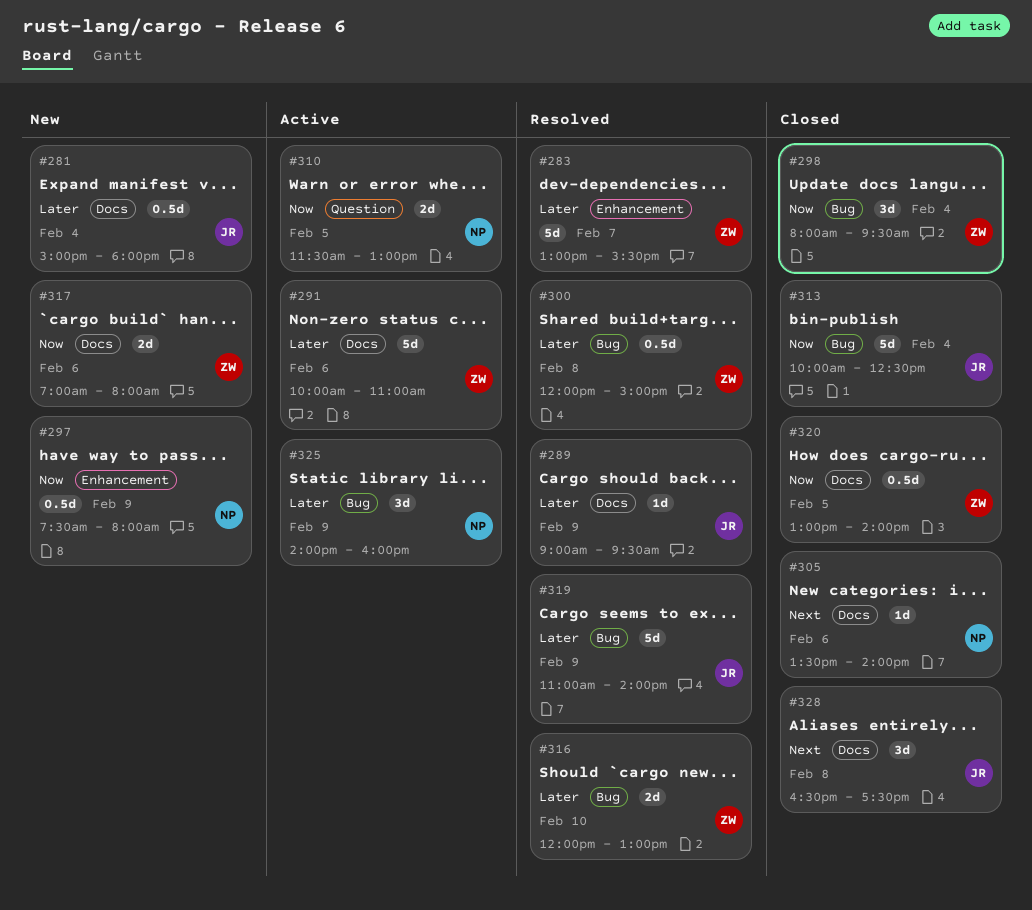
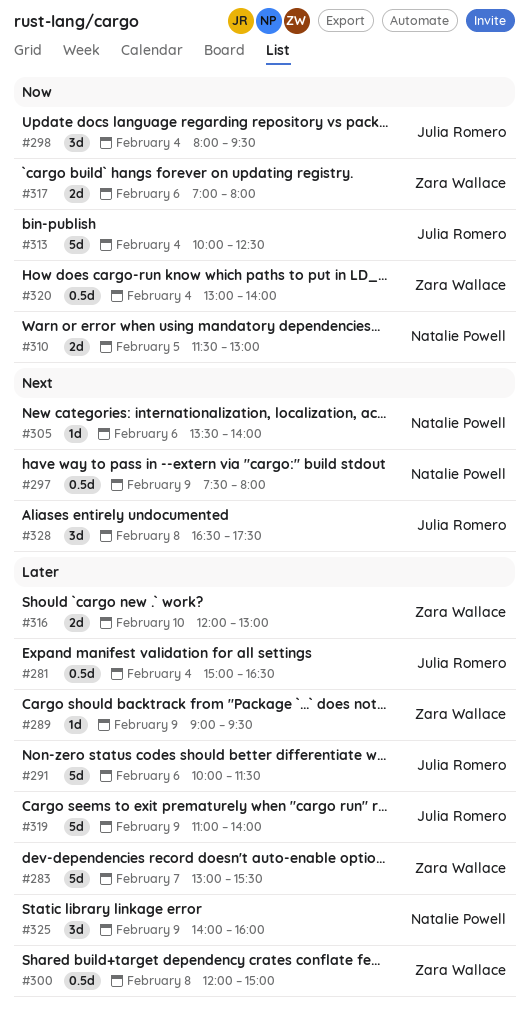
#281, ends: 18:00 -> 16:30
#289, owner: Julia Romero -> Zara Wallace
#291, owner: Zara Wallace -> Julia Romero
#291, ends: 11:00 -> 11:30
#297, priority: Now -> Next
#298, owner: Zara Wallace -> Julia Romero
#320, day: Feb 5 -> Feb 4

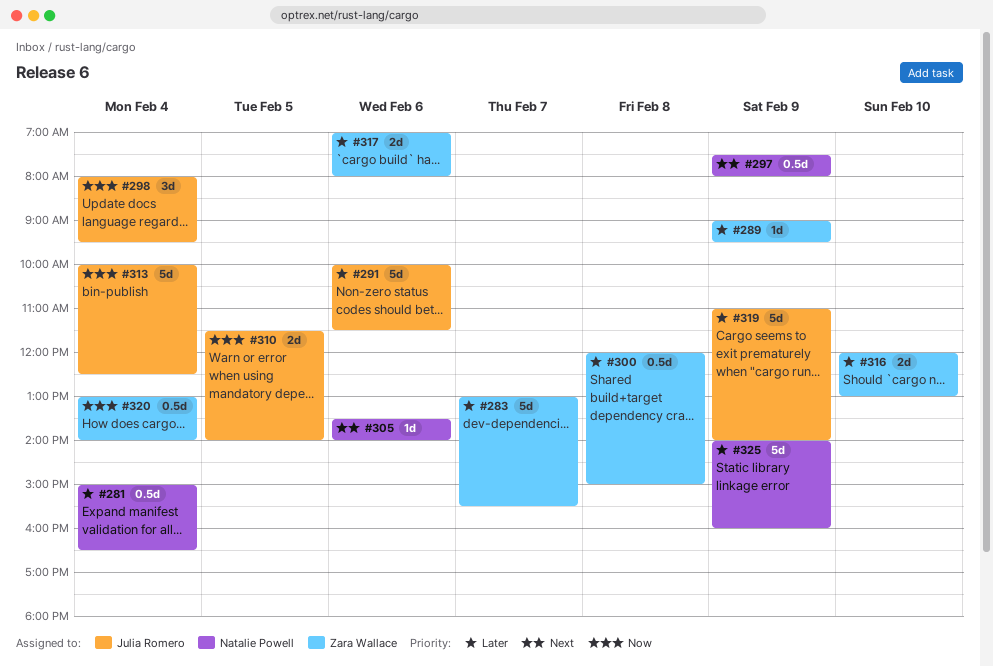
#281, owner: Julia Romero -> Natalie Powell
#310, owner: Natalie Powell -> Julia Romero
#310, ends: 13:00 -> 14:00
#317, priority: Now -> Later
#325, estimate: 3d -> 5d
#328: present -> none

